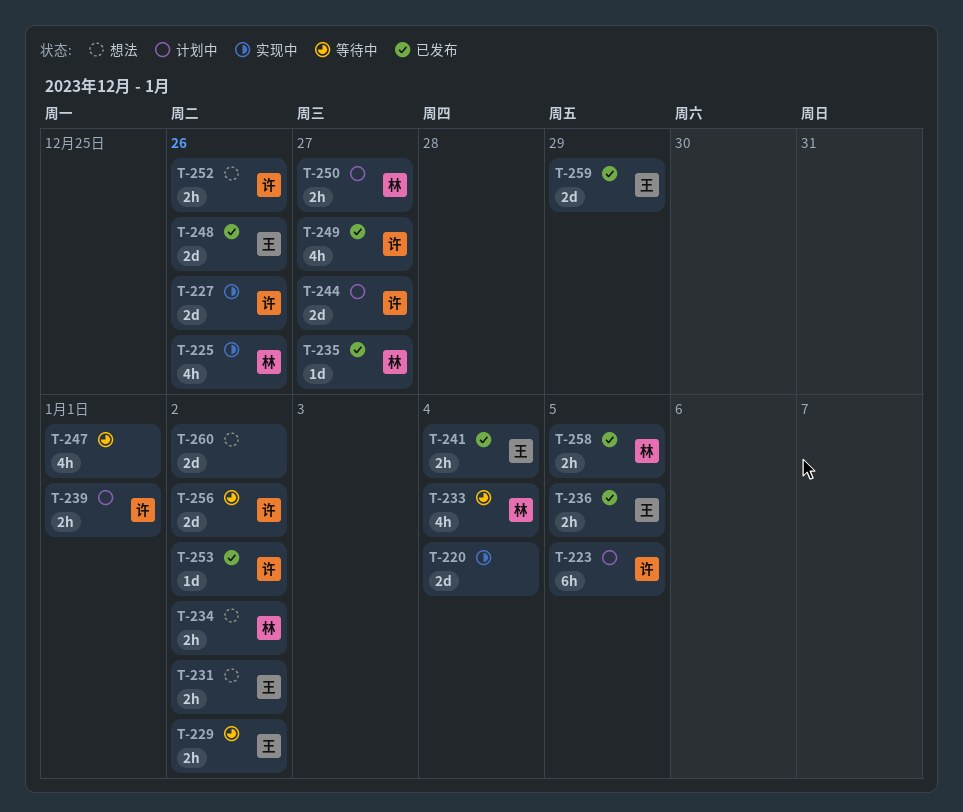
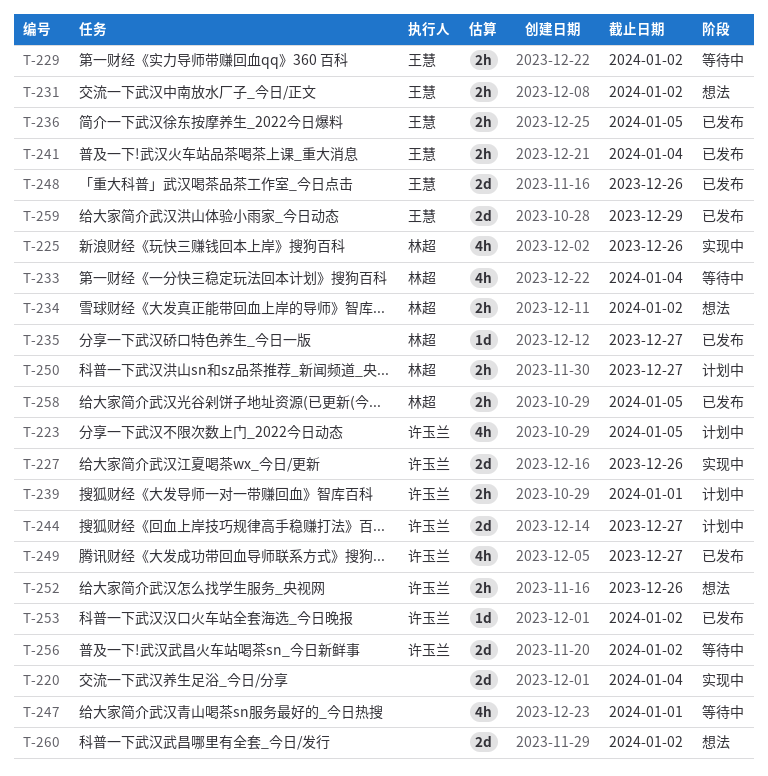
T-223, estimate: 6h -> 4h

